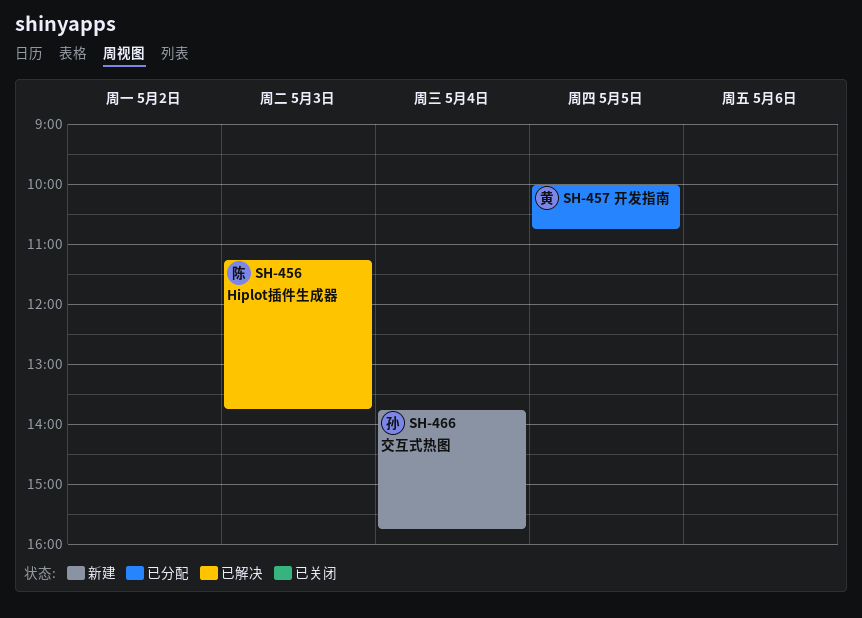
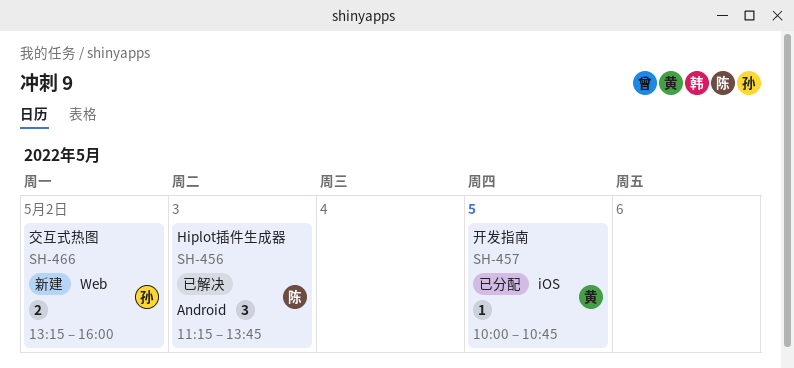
SH-466, day: May 4 -> May 2
SH-466, begins: 13:45 -> 13:15
SH-466, ends: 15:45 -> 16:00

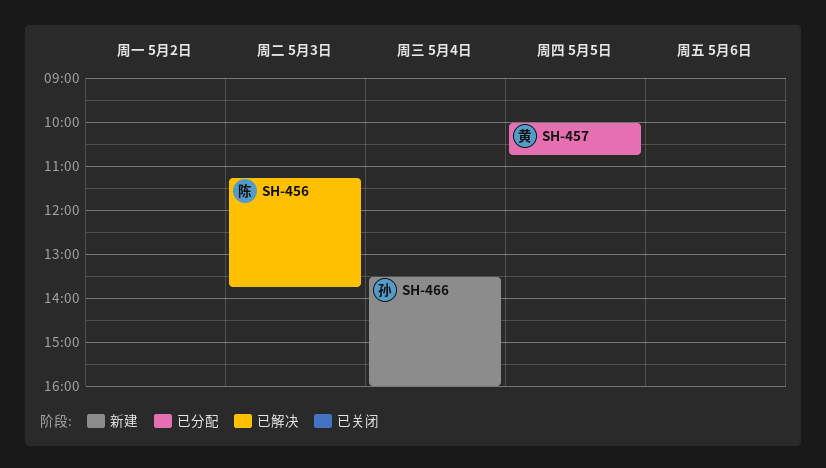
SH-466, day: May 2 -> May 4
SH-466, begins: 13:15 -> 13:30

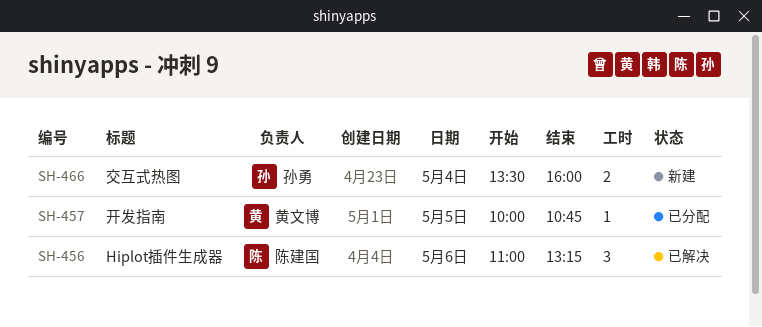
SH-456, day: May 3 -> May 6
SH-456, begins: 11:15 -> 11:00
SH-456, ends: 13:45 -> 13:15

